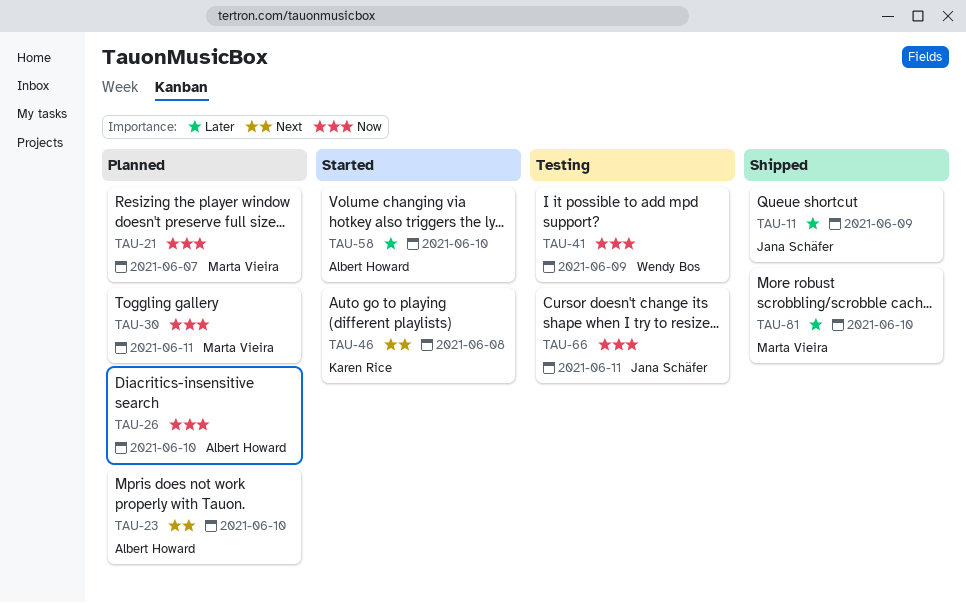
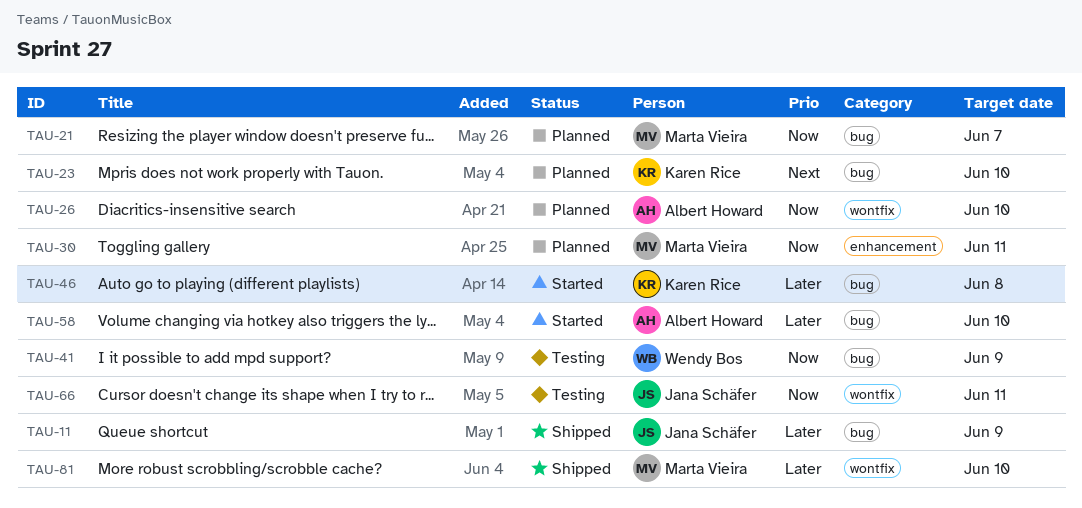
TAU-23, owner: Albert Howard -> Karen Rice
TAU-46, priority: Next -> Later

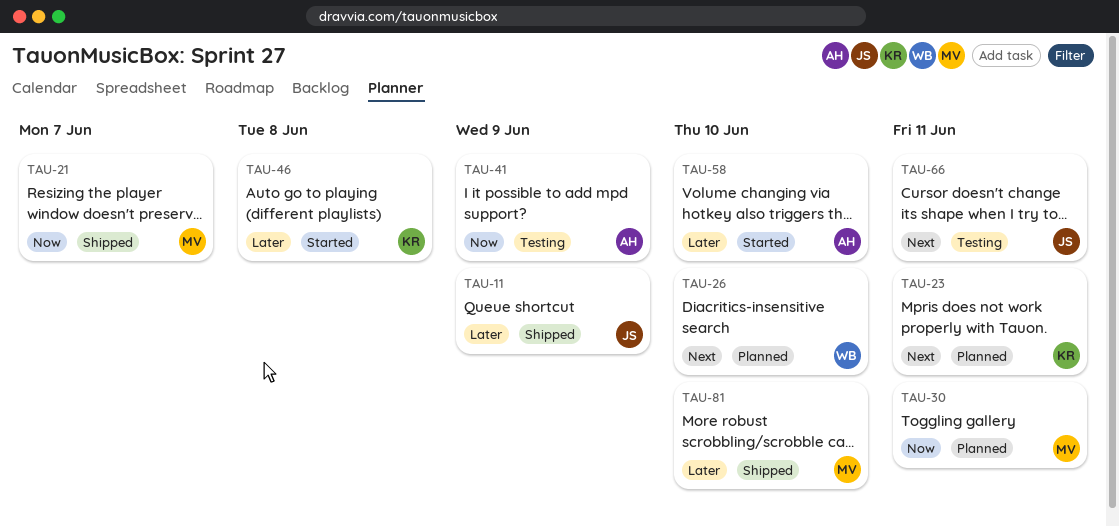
TAU-21, status: Planned -> Shipped
TAU-23, due: Jun 10 -> Jun 11
TAU-26, owner: Albert Howard -> Wendy Bos
TAU-26, priority: Now -> Next
TAU-41, owner: Wendy Bos -> Albert Howard
TAU-66, priority: Now -> Next

